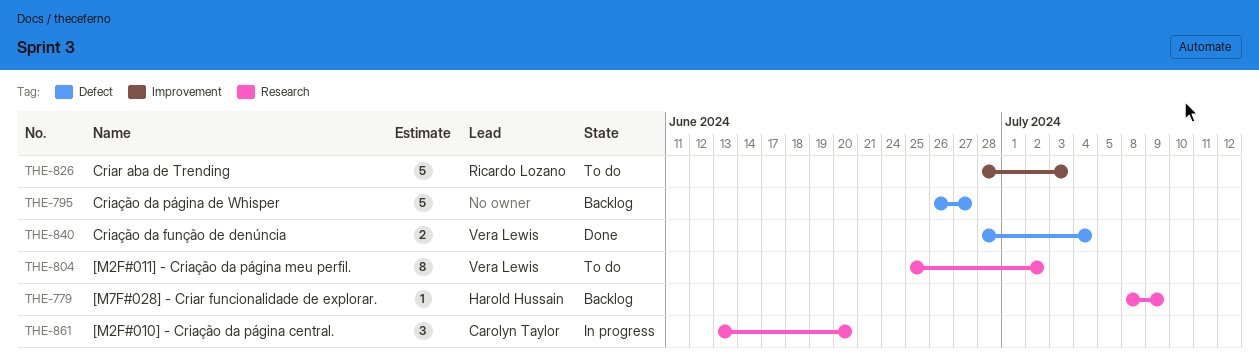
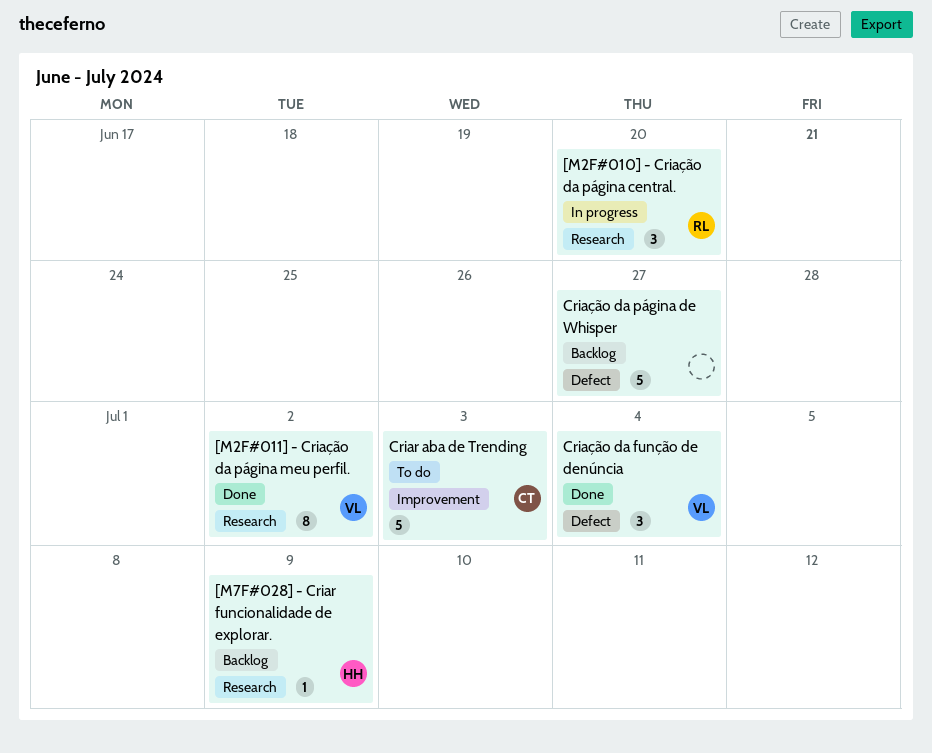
[M2F#010] - Criação da página central., owner: Carolyn Taylor -> Ricardo Lozano
[M2F#011] - Criação da página meu perfil., status: To do -> Done
Criar aba de Trending, owner: Ricardo Lozano -> Carolyn Taylor
Criação da função de denúncia, estimate: 2 -> 3

